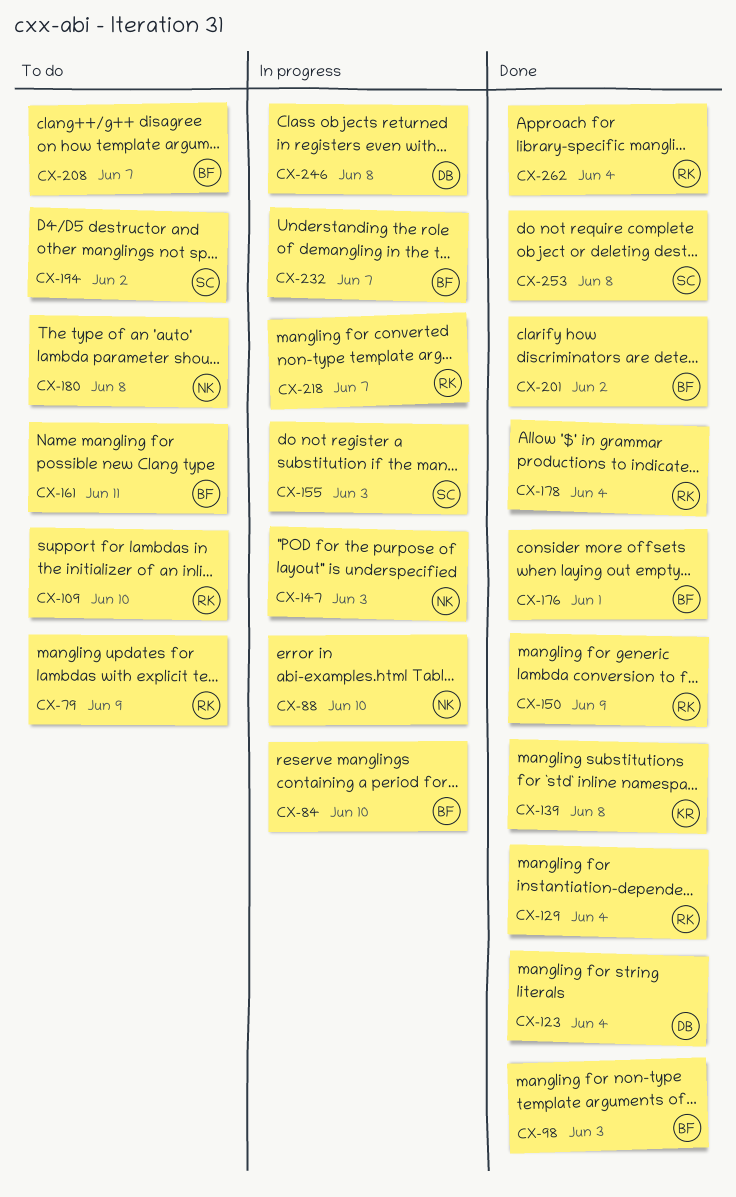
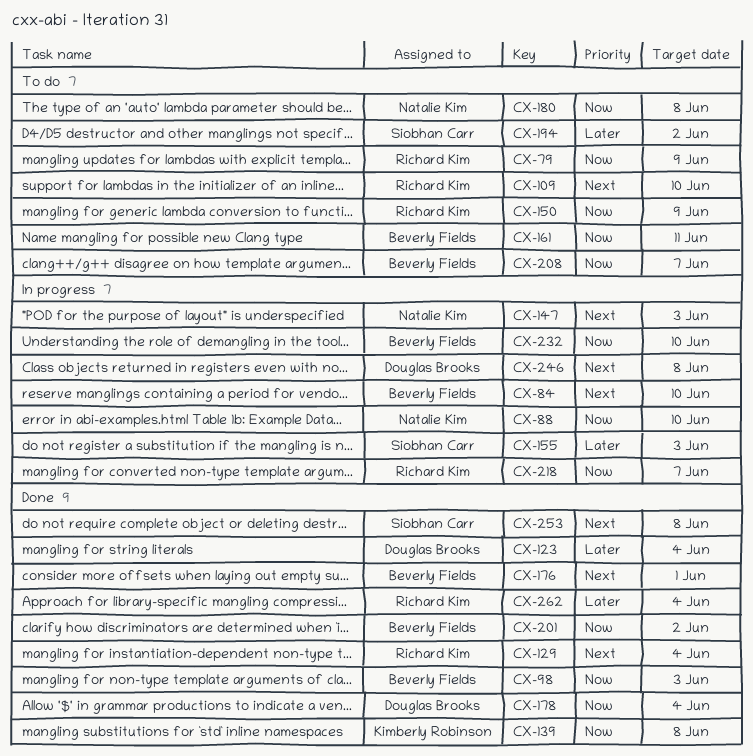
CX-150, status: Done -> To do
CX-178, owner: Richard Kim -> Douglas Brooks
CX-232, due: Jun 7 -> Jun 10

